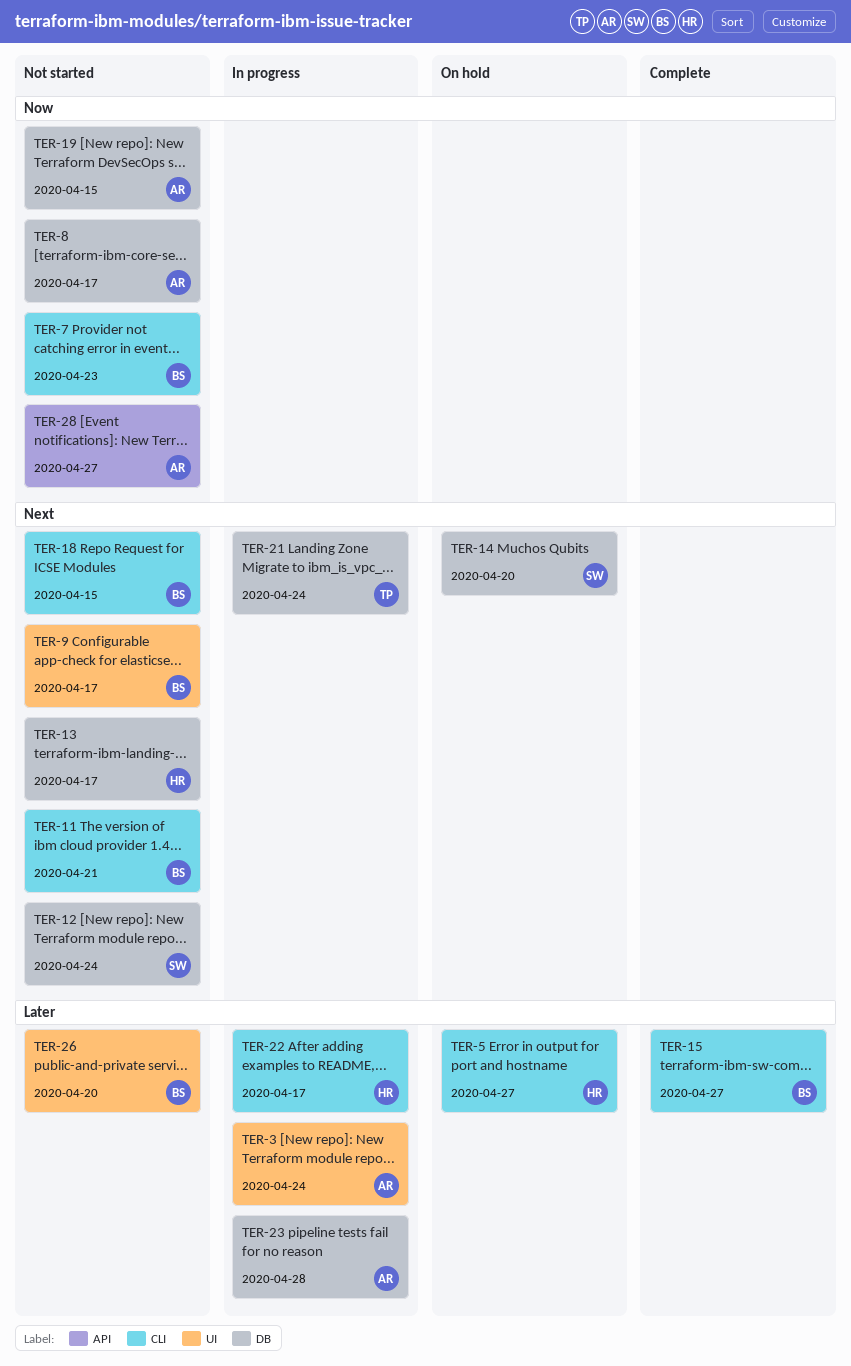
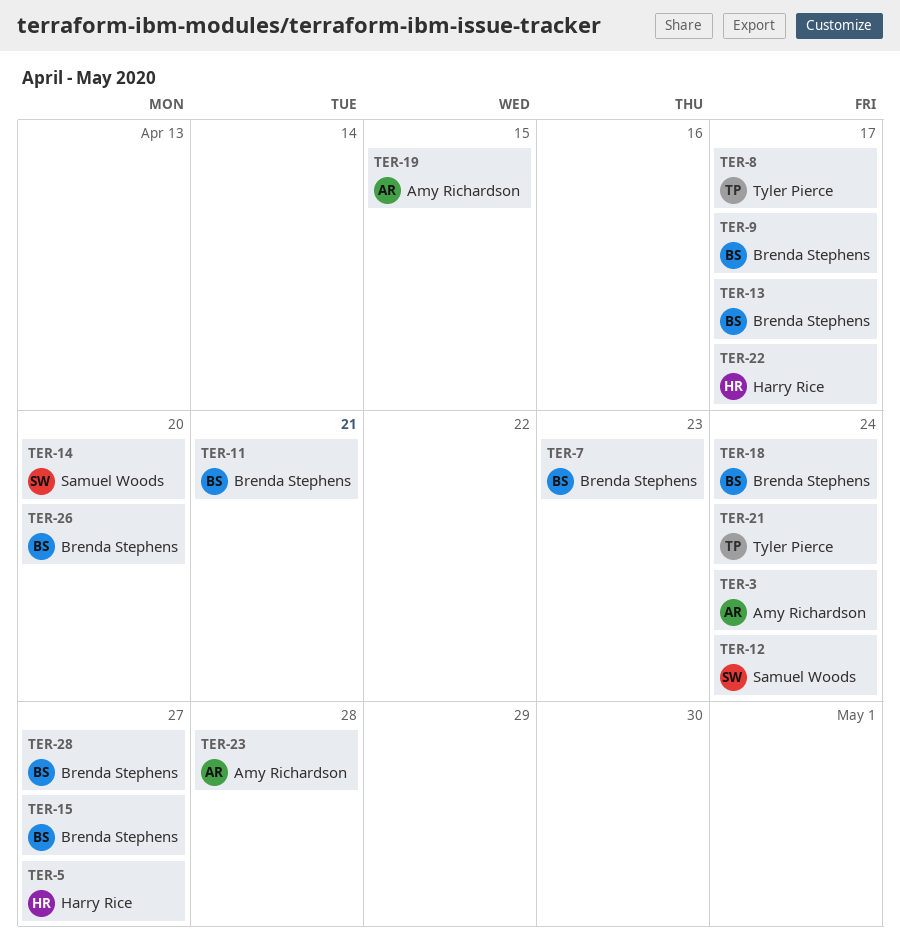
TER-8, owner: Amy Richardson -> Tyler Pierce
TER-13, owner: Harry Rice -> Brenda Stephens
TER-18, due: Apr 15 -> Apr 24
TER-28, owner: Amy Richardson -> Brenda Stephens

